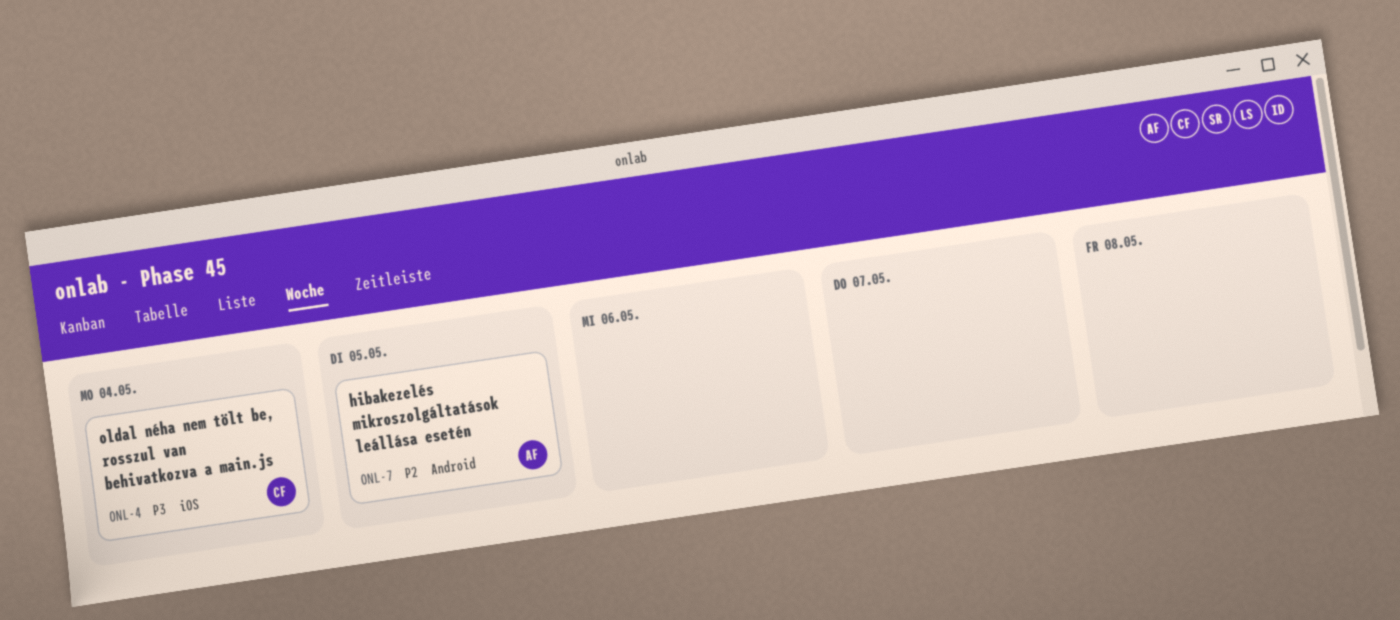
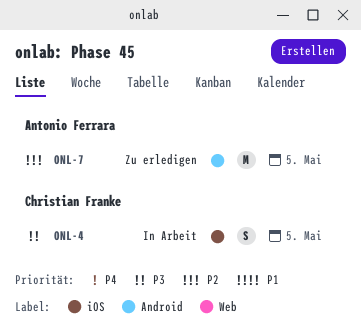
ONL-4, due: May 4 -> May 5

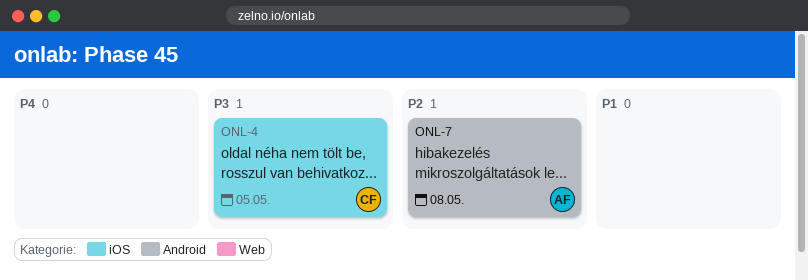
ONL-7, due: May 5 -> May 8

